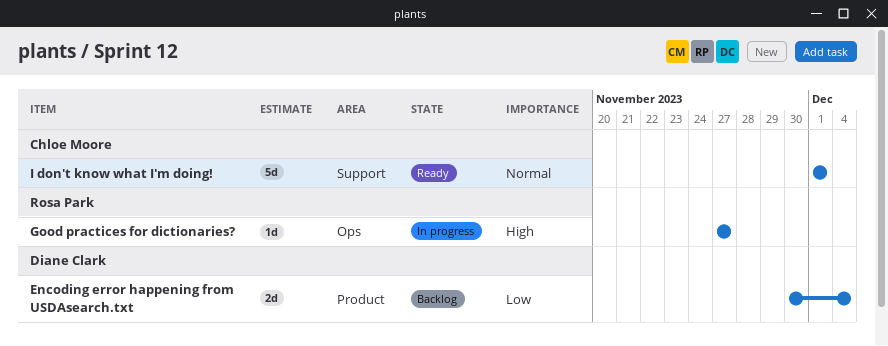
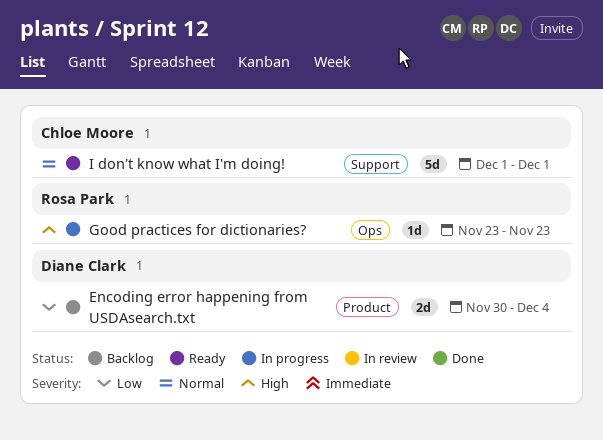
Good practices for dictionaries?, start: Nov 27 -> Nov 23
Good practices for dictionaries?, due: Nov 27 -> Nov 23

